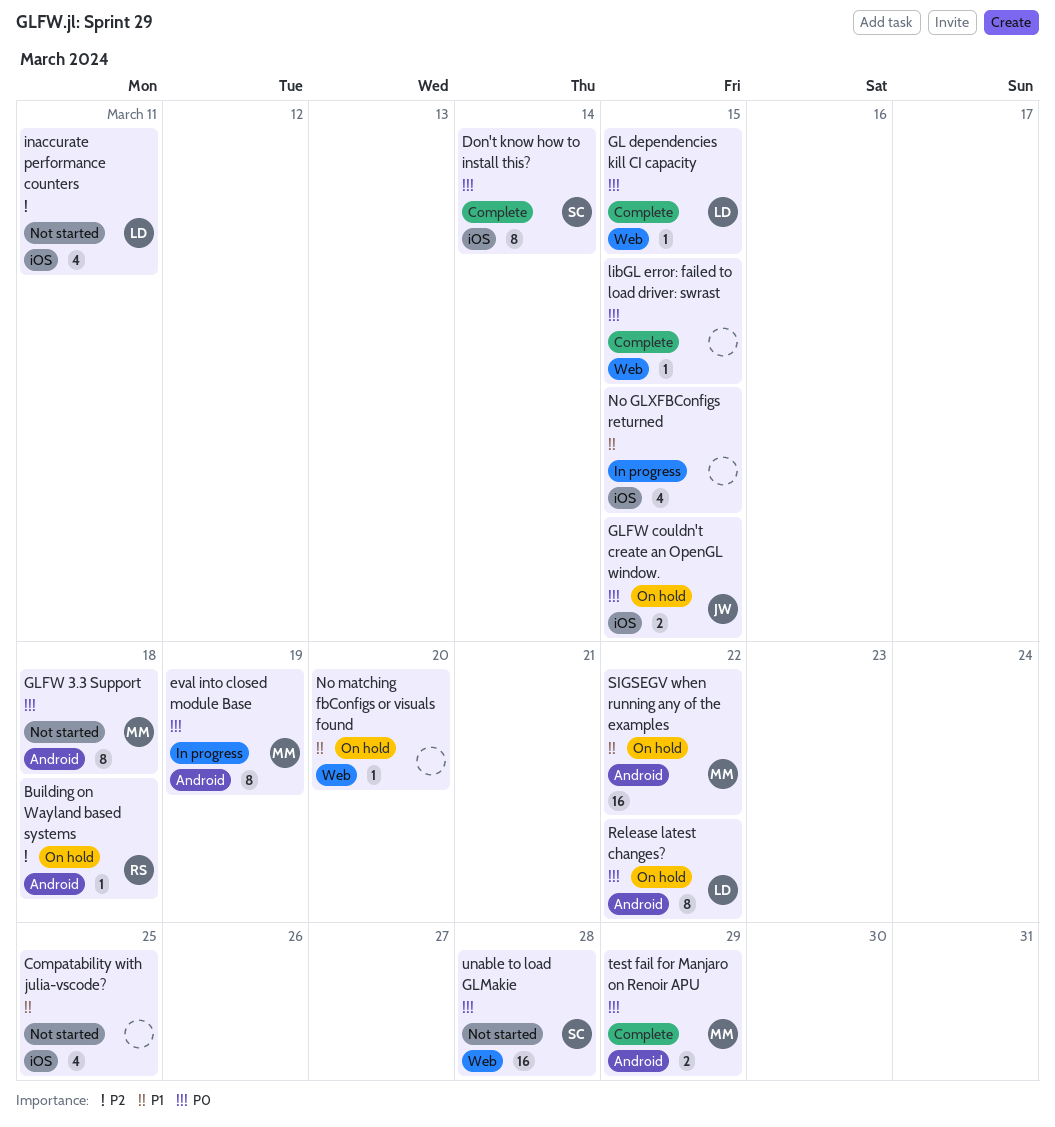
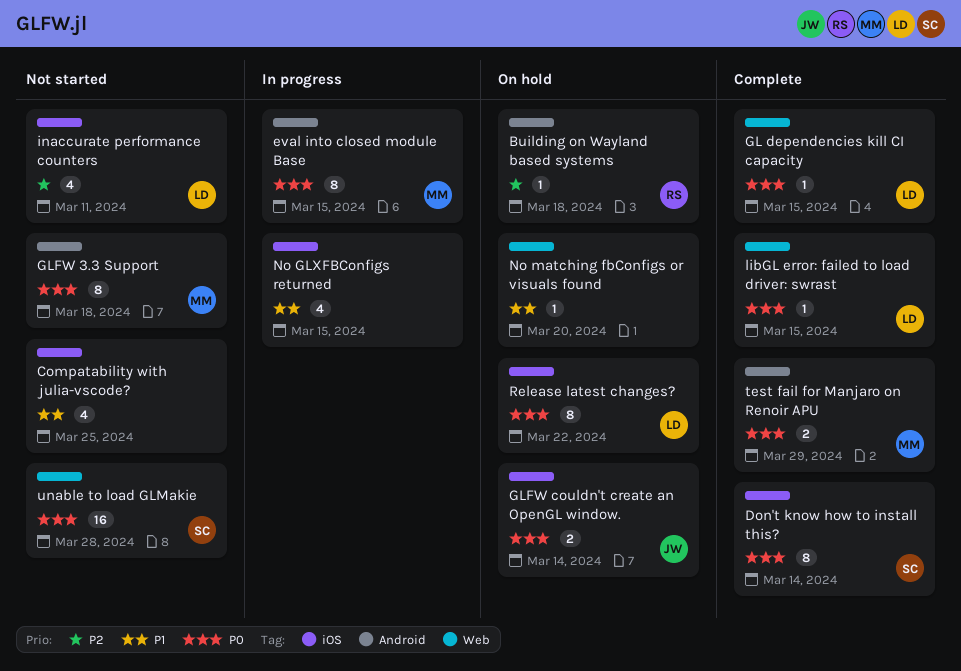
eval into closed module Base, due: Mar 19 -> Mar 15
GLFW couldn't create an OpenGL window., due: Mar 15 -> Mar 14
libGL error: failed to load driver: swrast, owner: none -> LD
Release latest changes?, label: Android -> iOS
SIGSEGV when running any of the examples: present -> none

